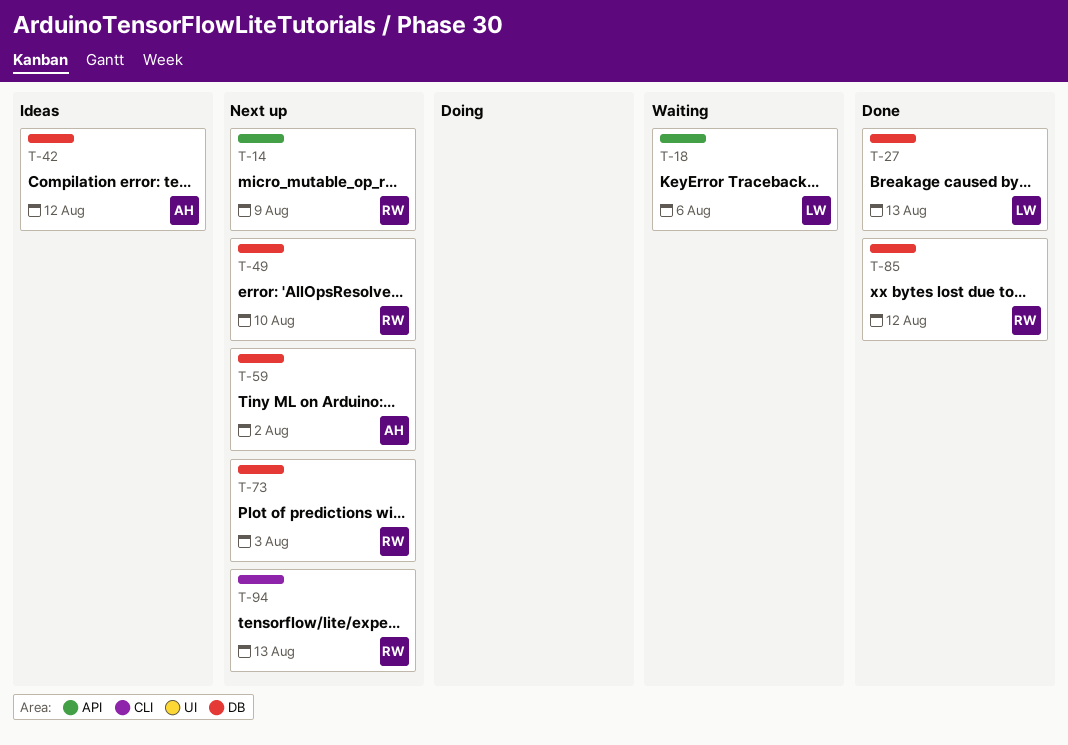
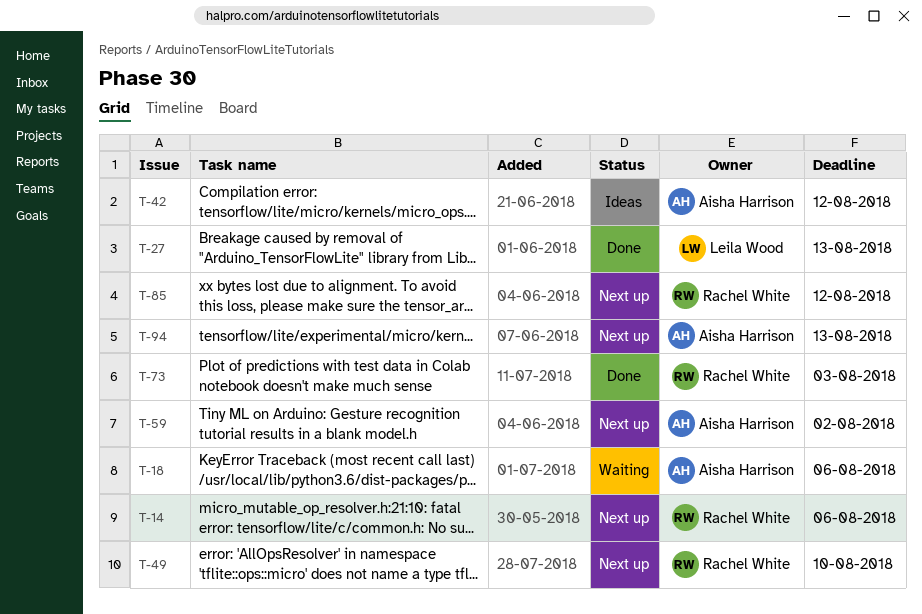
T-14, due: Aug 9 -> Aug 6
T-18, owner: Leila Wood -> Aisha Harrison
T-73, status: Next up -> Done
T-85, status: Done -> Next up
T-94, owner: Rachel White -> Aisha Harrison

